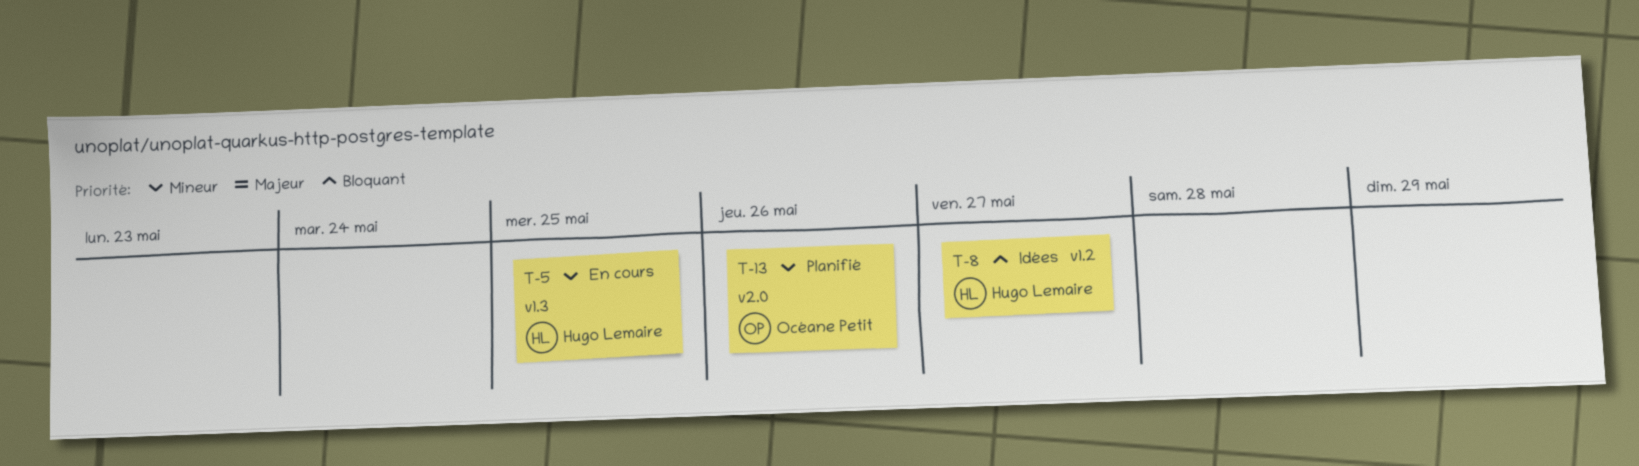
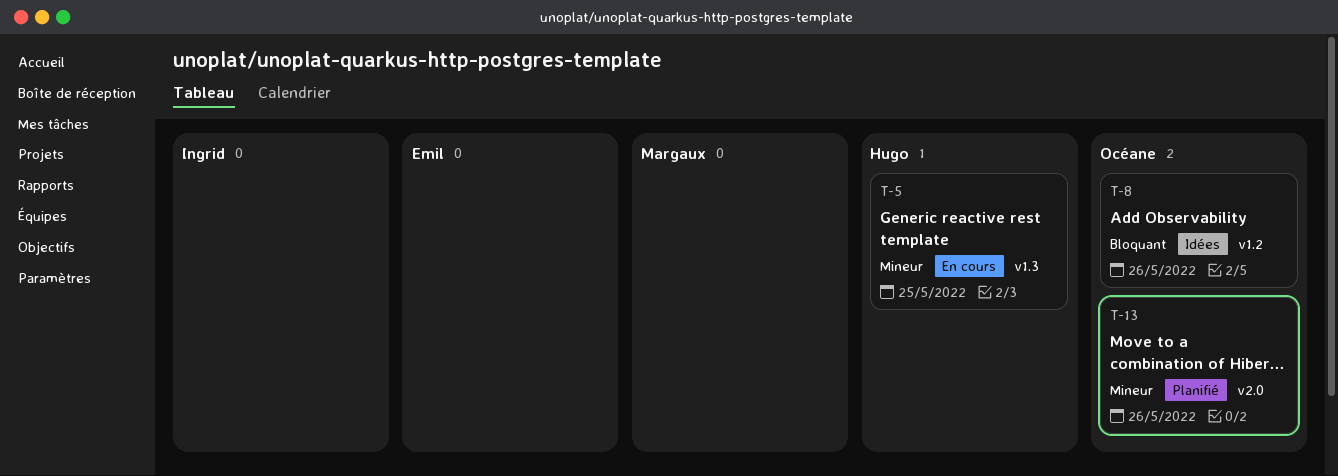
T-8, owner: Hugo Lemaire -> Océane Petit
T-8, due: May 27 -> May 26

